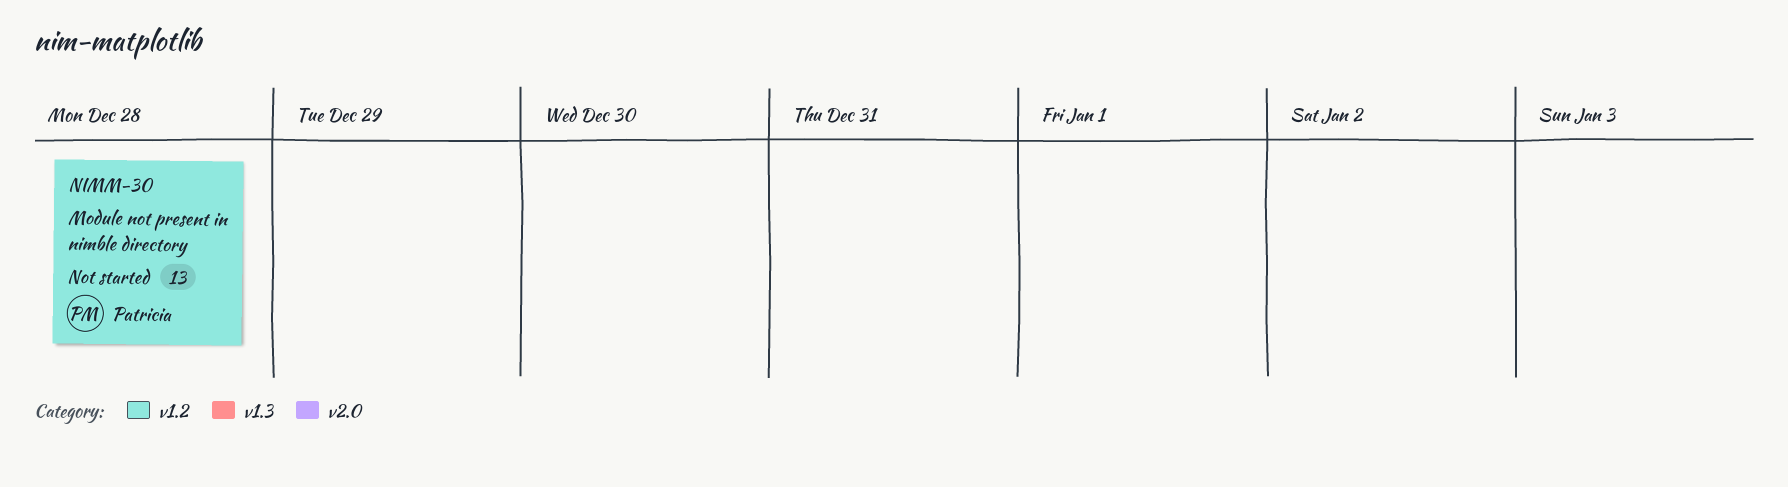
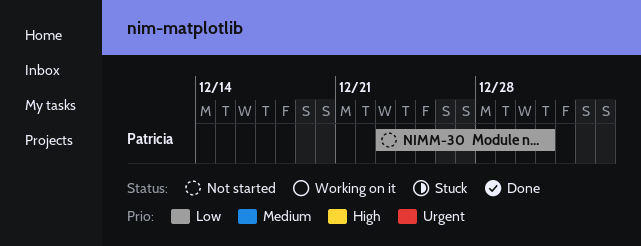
NIMM-30, due: Dec 28 -> Dec 31

